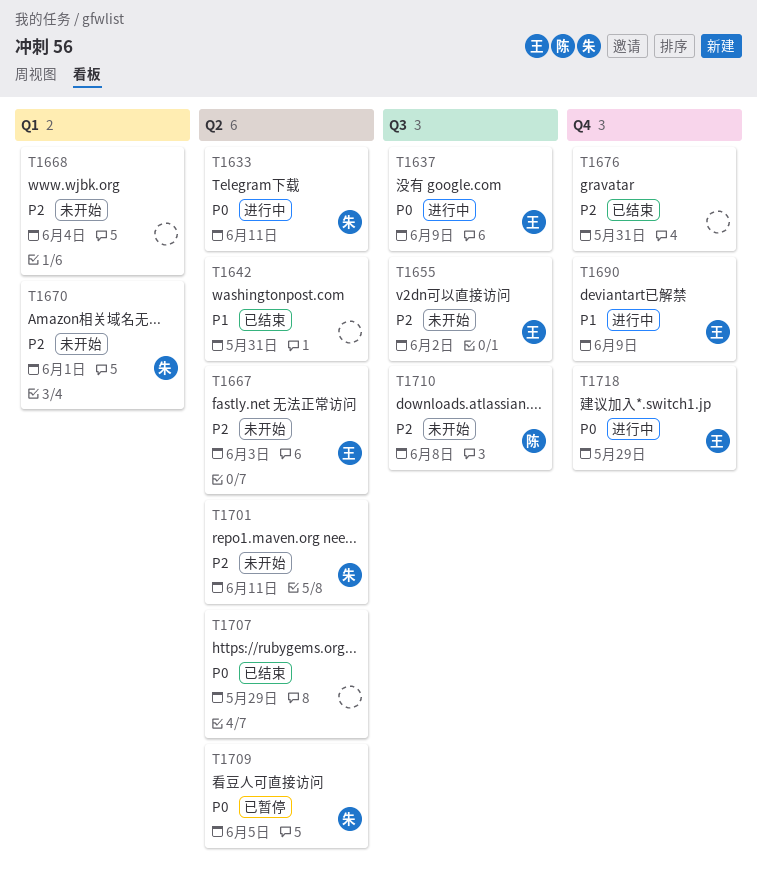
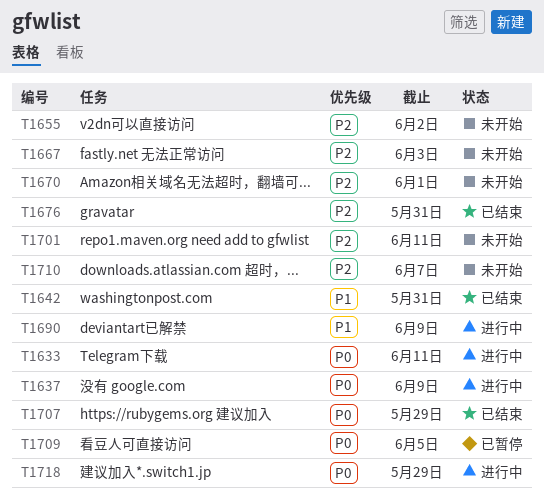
T1668: present -> none
T1710, due: Jun 8 -> Jun 7

